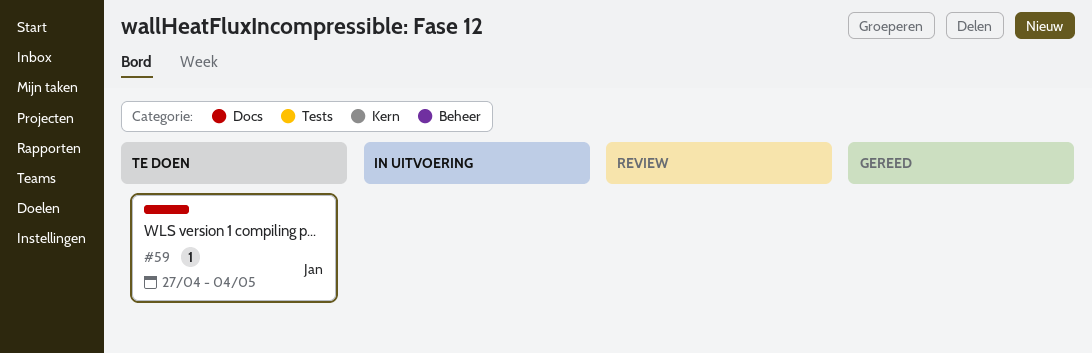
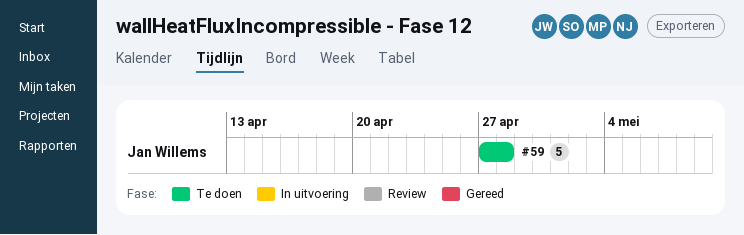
#59, estimate: 1 -> 5
#59, due: May 4 -> Apr 28

